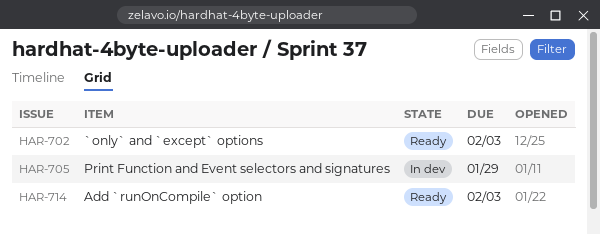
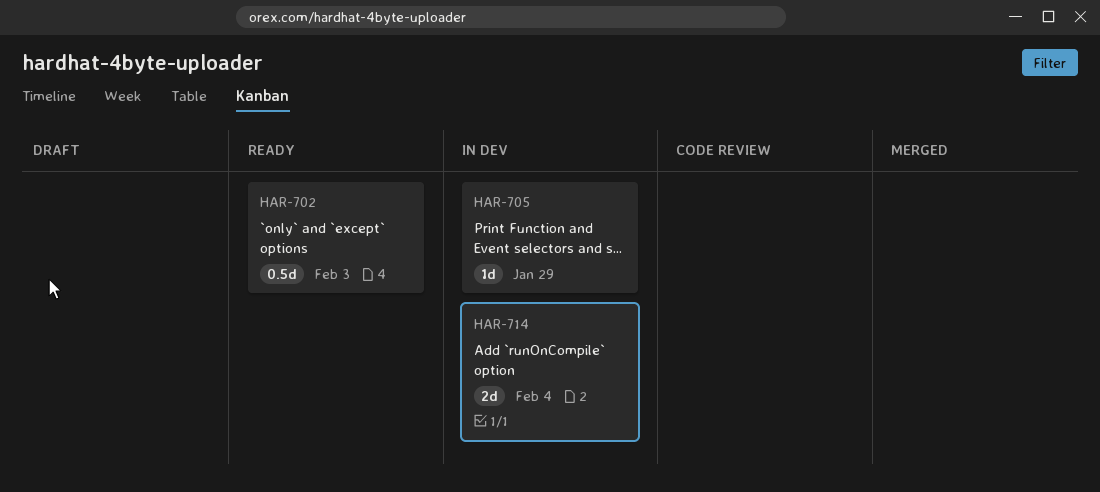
HAR-714, status: Ready -> In dev
HAR-714, due: Feb 3 -> Feb 4

